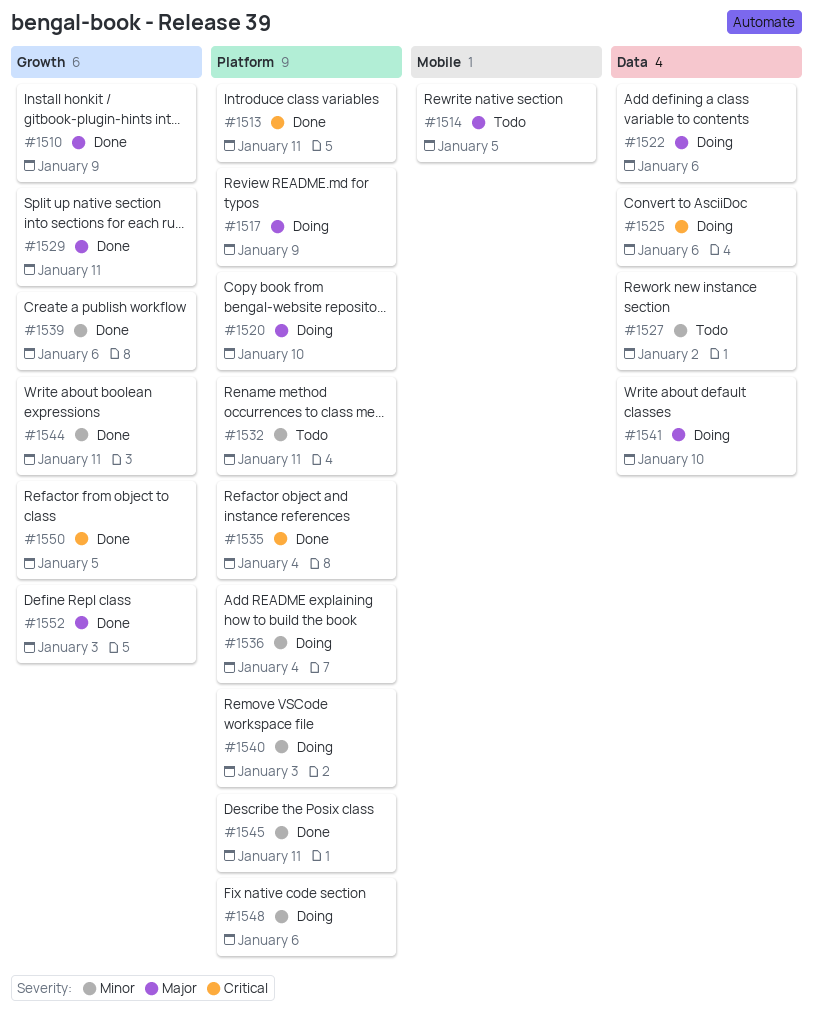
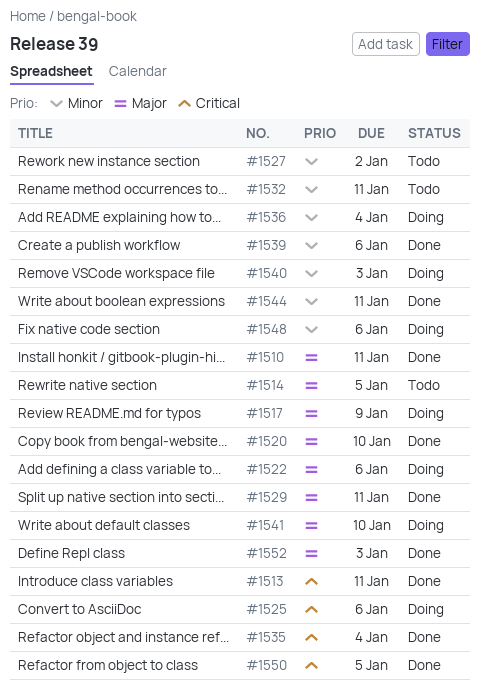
#1510, due: Jan 9 -> Jan 11
#1520, status: Doing -> Done
#1545: present -> none

